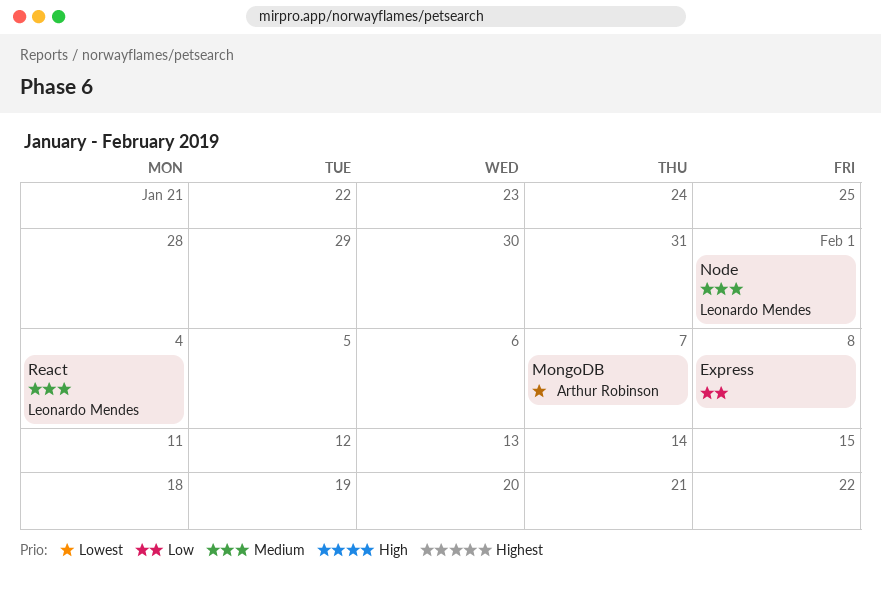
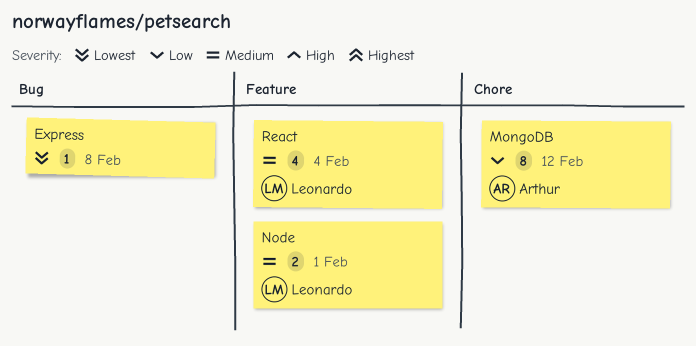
Express, priority: Low -> Lowest
MongoDB, priority: Lowest -> Low
MongoDB, due: Feb 7 -> Feb 12

